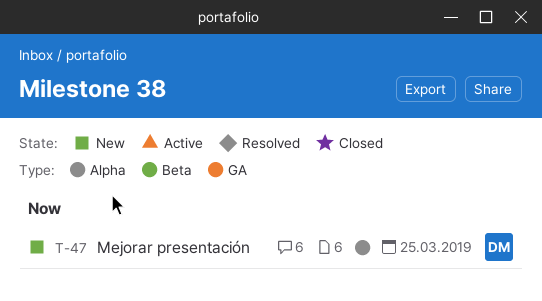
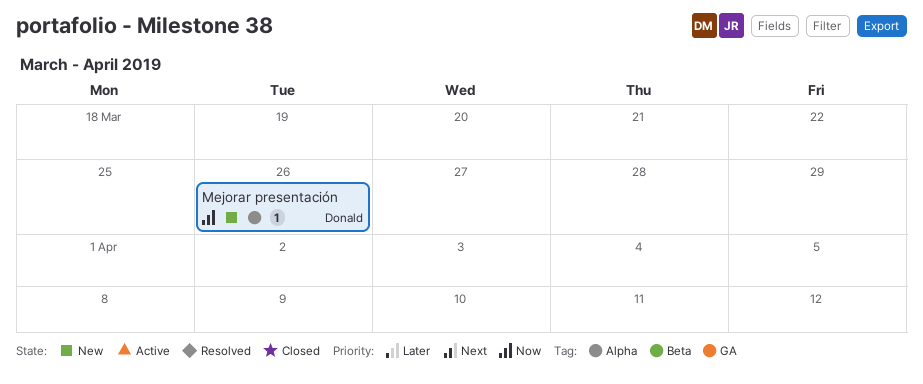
Mejorar presentación, due: Mar 25 -> Mar 26

